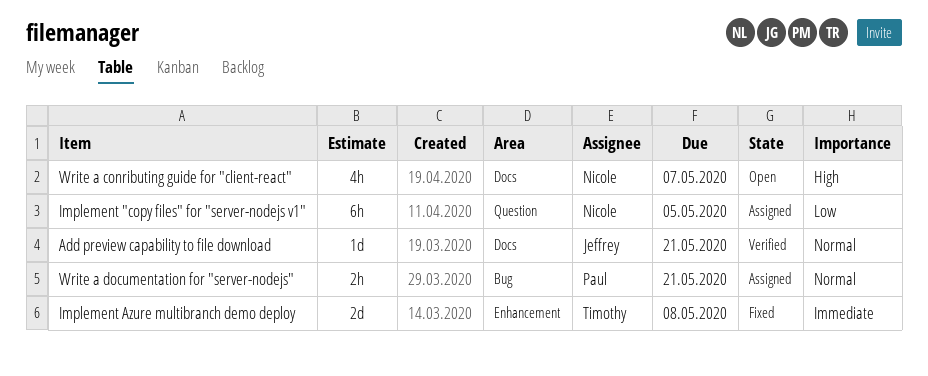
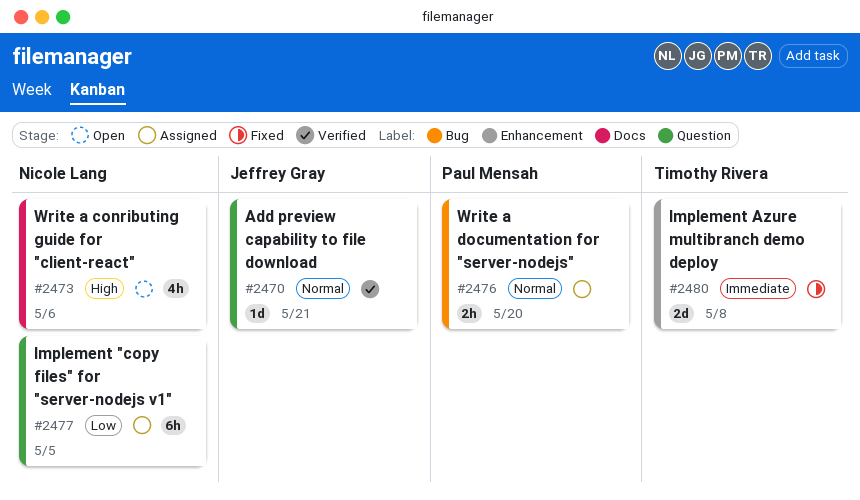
Add preview capability to file download, label: Docs -> Question
Write a conributing guide for "client-react", due: May 7 -> May 6
Write a documentation for "server-nodejs", due: May 21 -> May 20

